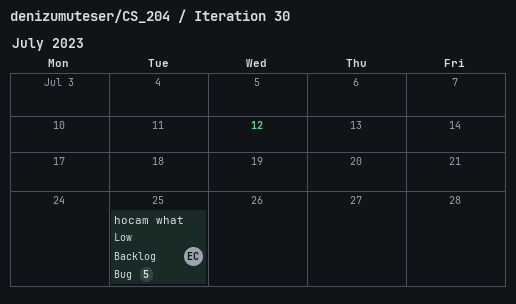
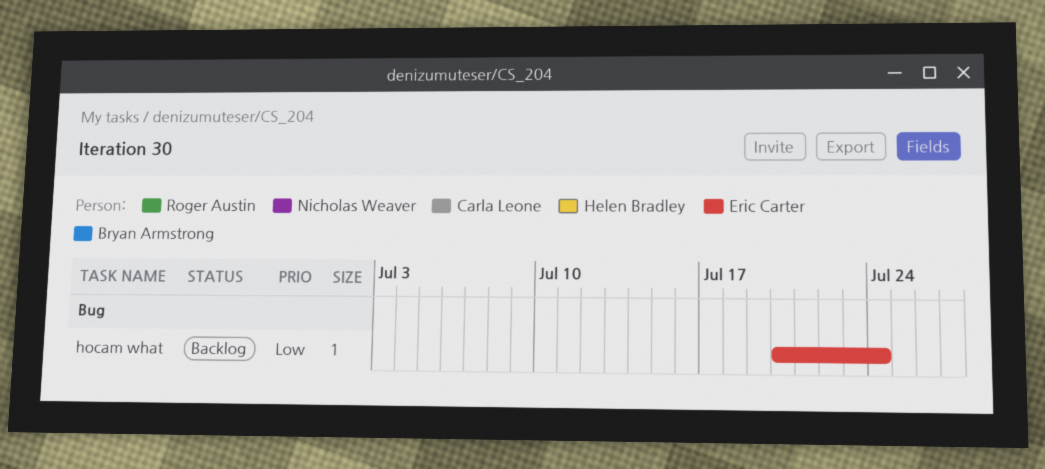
hocam what, estimate: 5 -> 1
hocam what, due: Jul 25 -> Jul 24

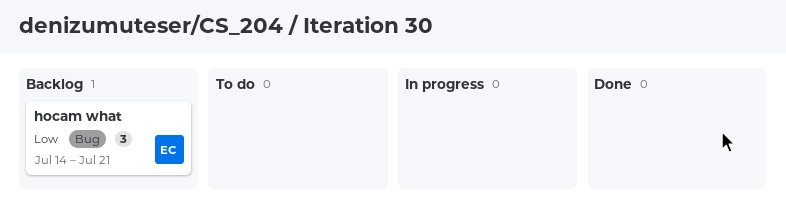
hocam what, estimate: 1 -> 3
hocam what, start: Jul 20 -> Jul 14
hocam what, due: Jul 24 -> Jul 21

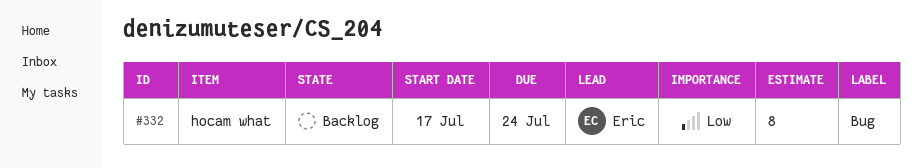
hocam what, estimate: 3 -> 8
hocam what, start: Jul 14 -> Jul 17
hocam what, due: Jul 21 -> Jul 24

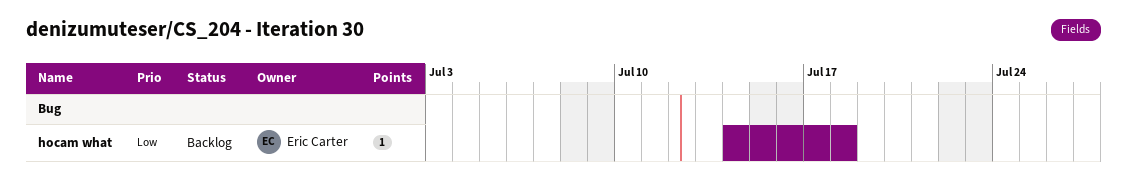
hocam what, estimate: 8 -> 1
hocam what, start: Jul 17 -> Jul 14
hocam what, due: Jul 24 -> Jul 18

